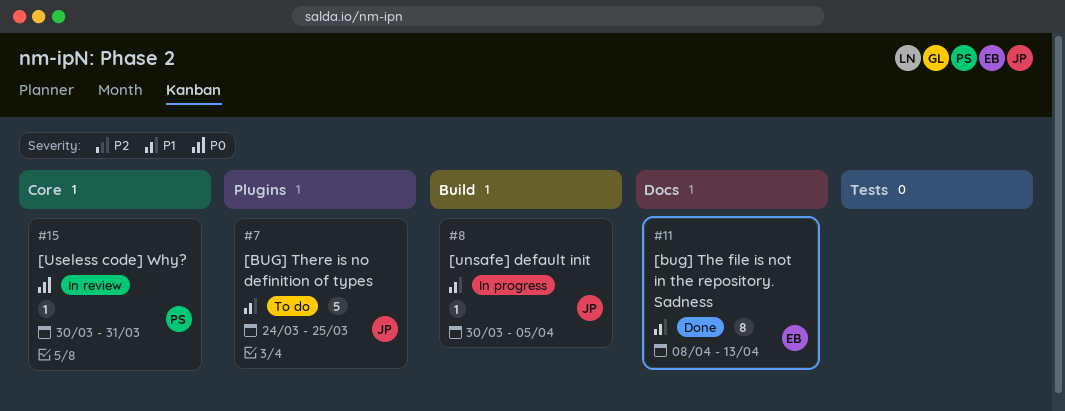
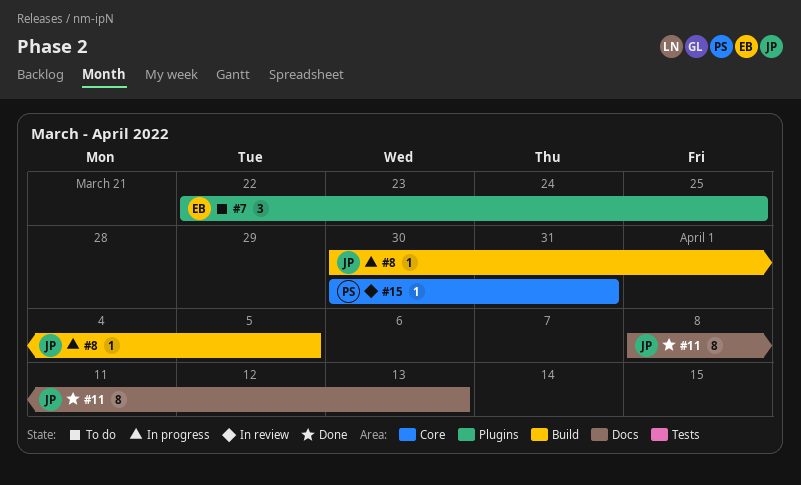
#7, owner: JP -> EB
#7, estimate: 5 -> 3
#7, start: Mar 24 -> Mar 22
#11, owner: EB -> JP

